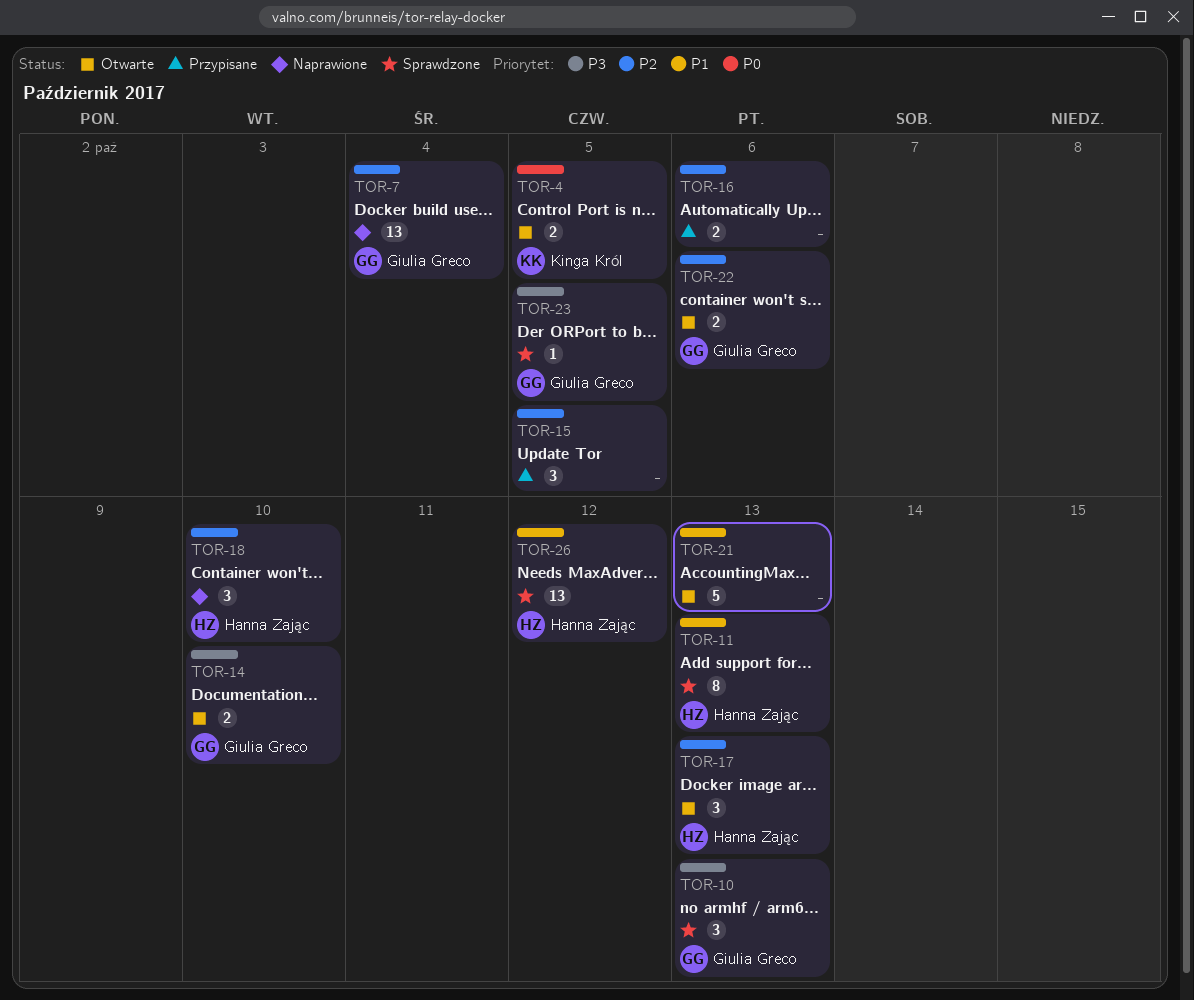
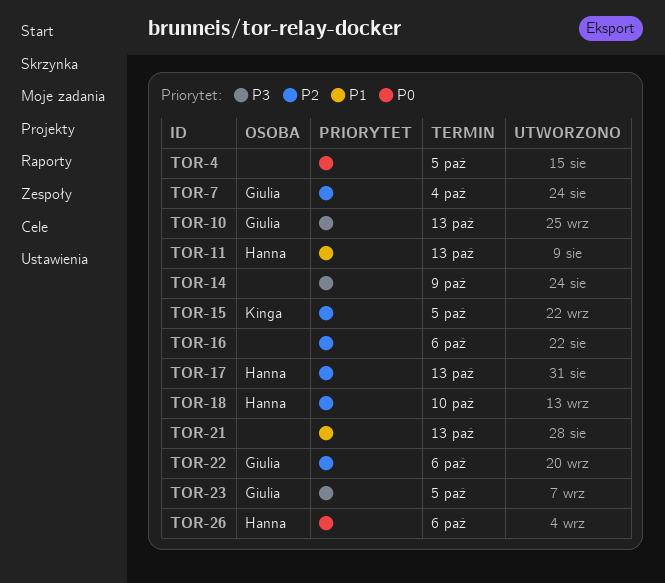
TOR-4, owner: Kinga Król -> none
TOR-14, owner: Giulia Greco -> none
TOR-14, due: Oct 10 -> Oct 9
TOR-15, owner: none -> Kinga Król
TOR-26, priority: P1 -> P0
TOR-26, due: Oct 12 -> Oct 6

